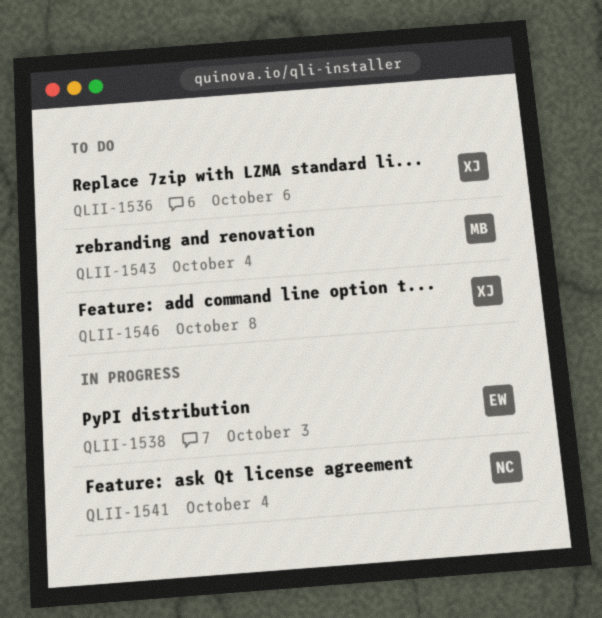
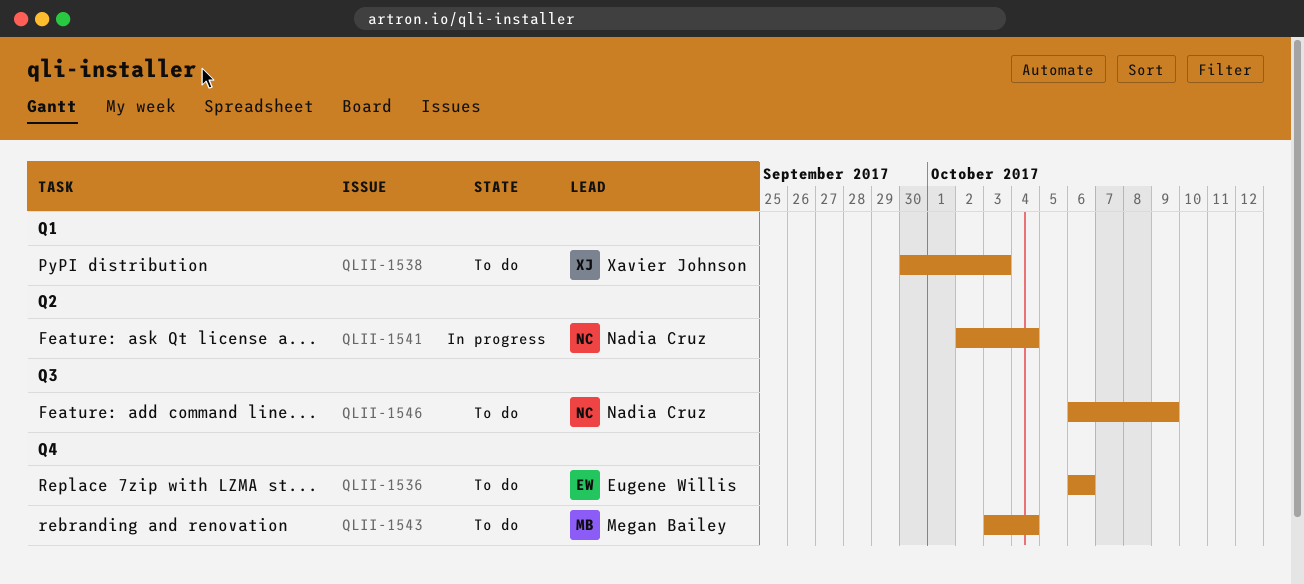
QLII-1536, owner: Xavier Johnson -> Eugene Willis
QLII-1538, status: In progress -> To do
QLII-1538, owner: Eugene Willis -> Xavier Johnson
QLII-1546, owner: Xavier Johnson -> Nadia Cruz
QLII-1546, due: Oct 8 -> Oct 9

